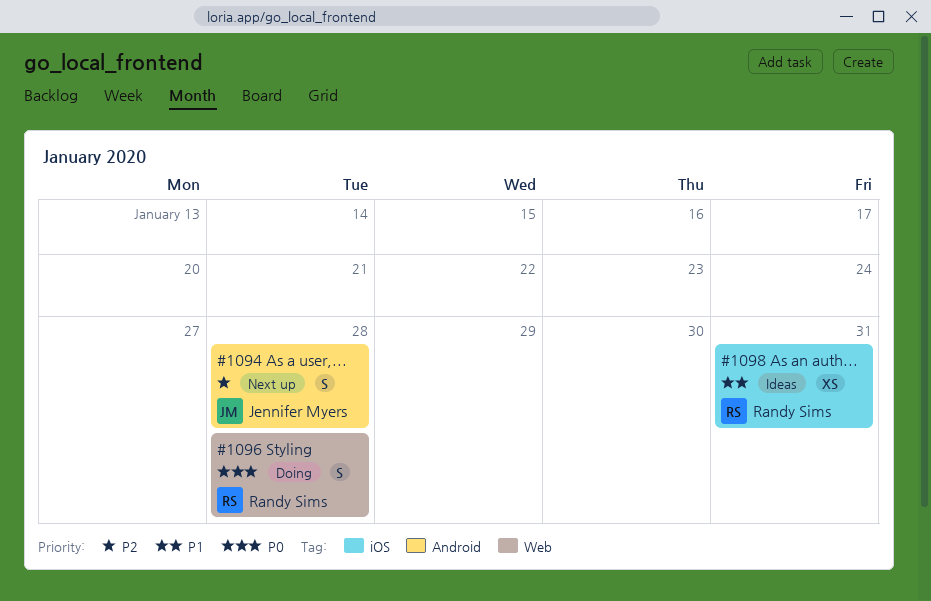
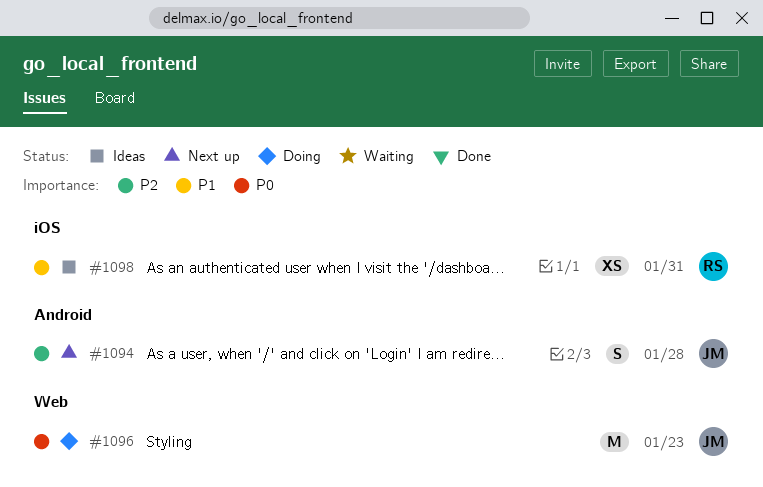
#1096, owner: Randy Sims -> Jennifer Myers
#1096, estimate: S -> M
#1096, due: Jan 28 -> Jan 23

